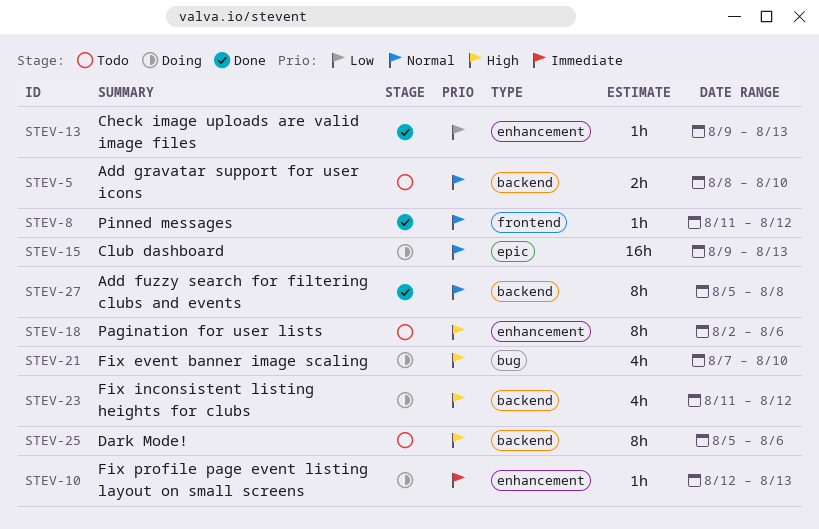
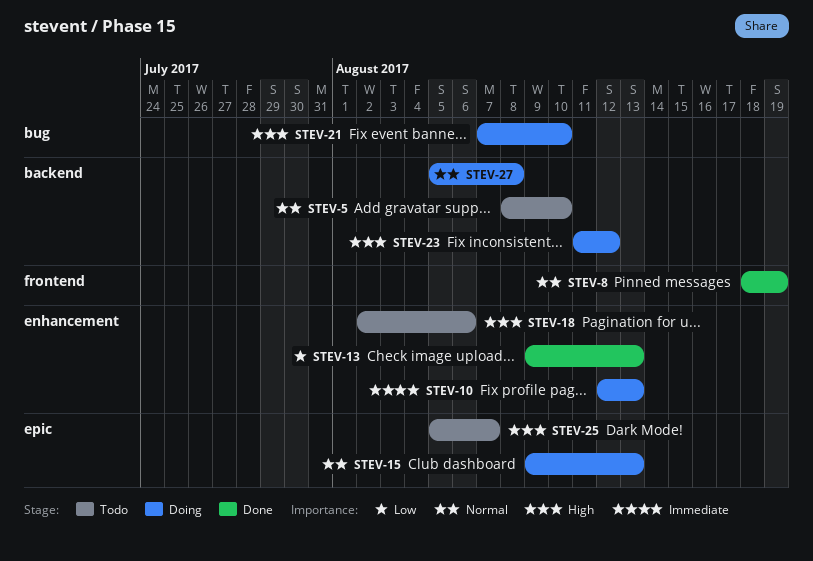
STEV-8, start: Aug 11 -> Aug 18
STEV-8, due: Aug 12 -> Aug 19
STEV-25, label: backend -> epic
STEV-25, due: Aug 6 -> Aug 7
STEV-27, status: Done -> Doing

